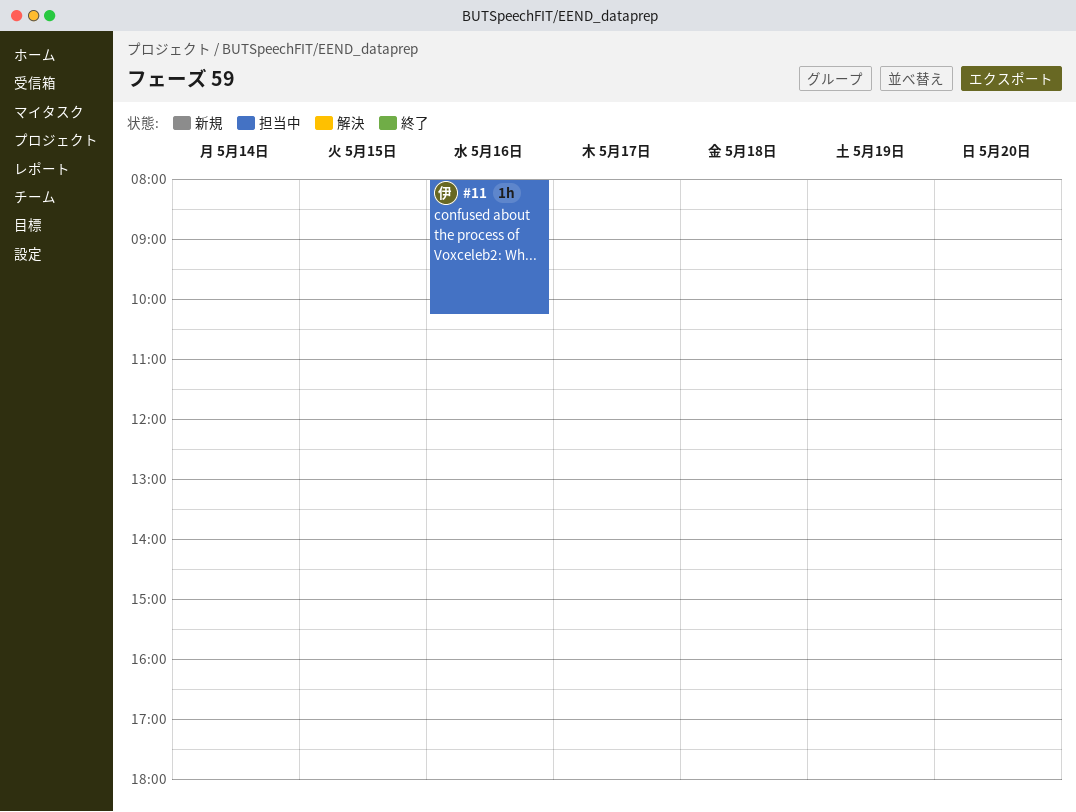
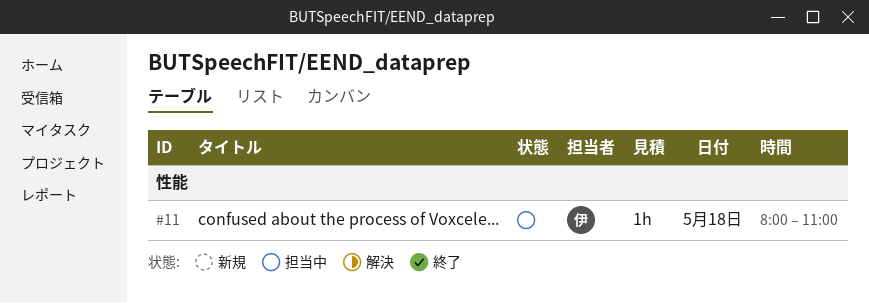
#11, day: May 16 -> May 18
#11, ends: 10:15 -> 11:00

